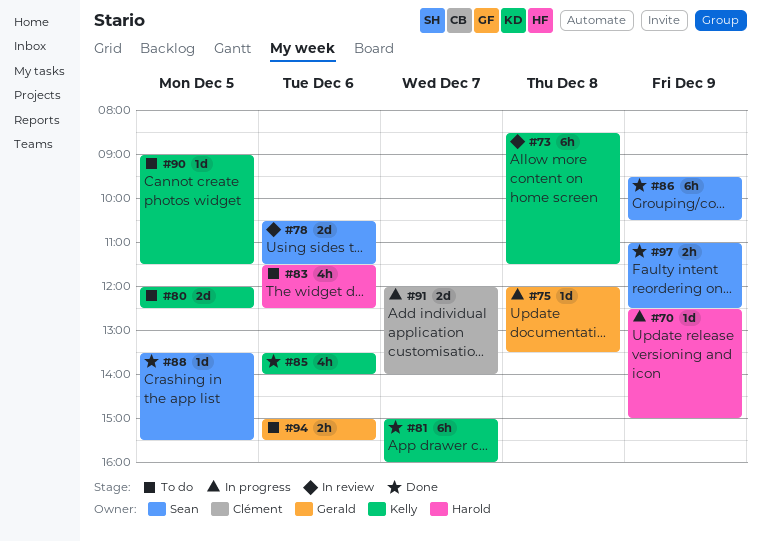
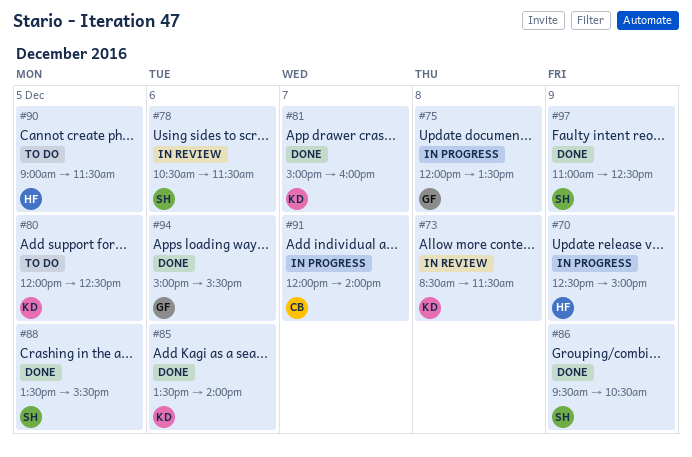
#83: present -> none
#90, owner: Kelly -> Harold
#94, status: To do -> Done

